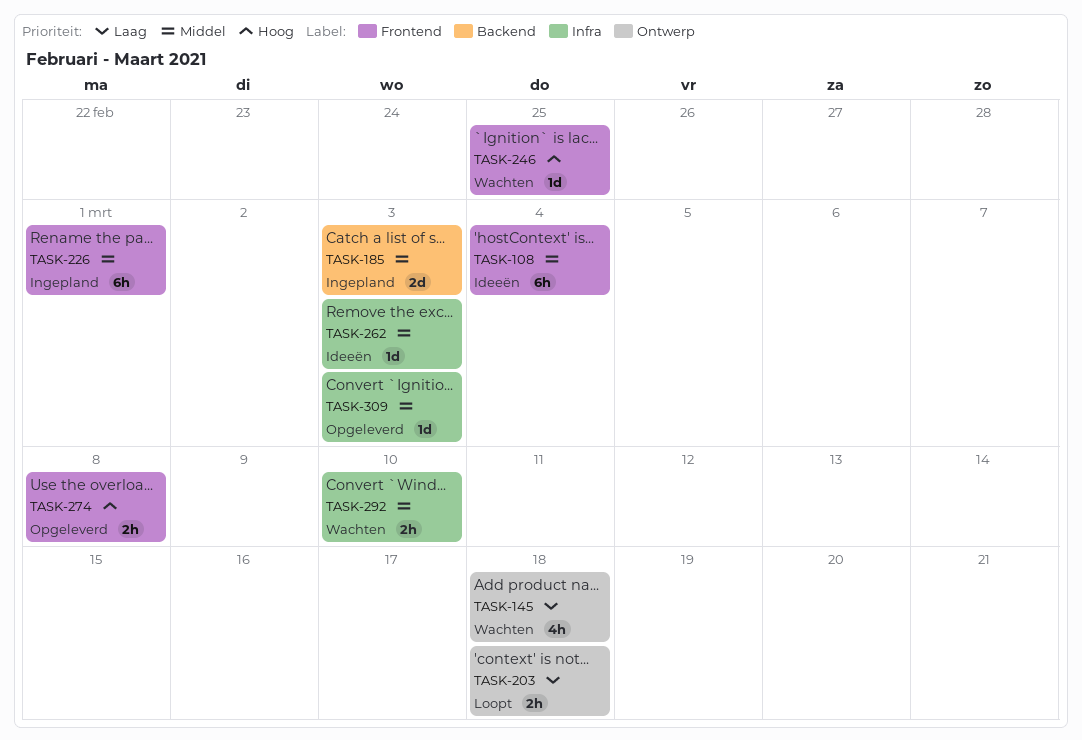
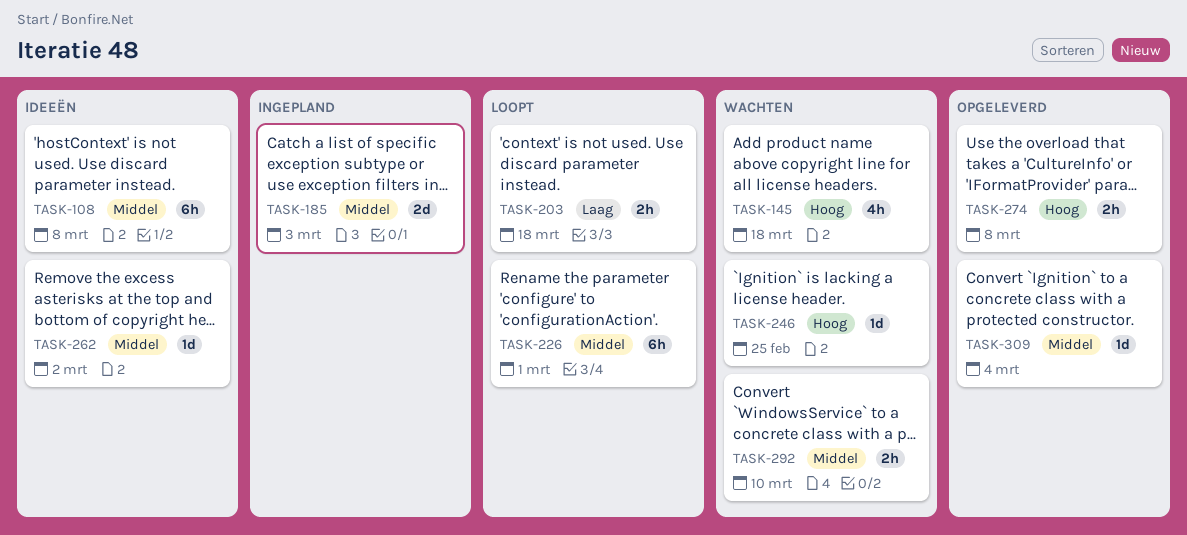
TASK-108, due: Mar 4 -> Mar 8
TASK-145, priority: Laag -> Hoog
TASK-226, status: Ingepland -> Loopt
TASK-262, due: Mar 3 -> Mar 2
TASK-309, due: Mar 3 -> Mar 4

